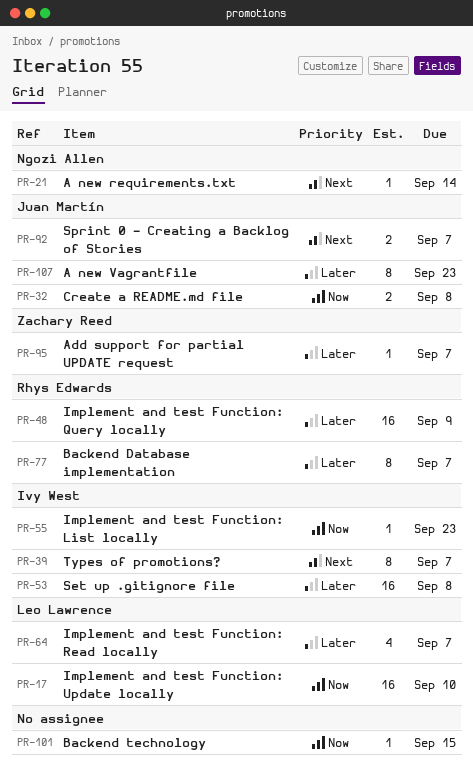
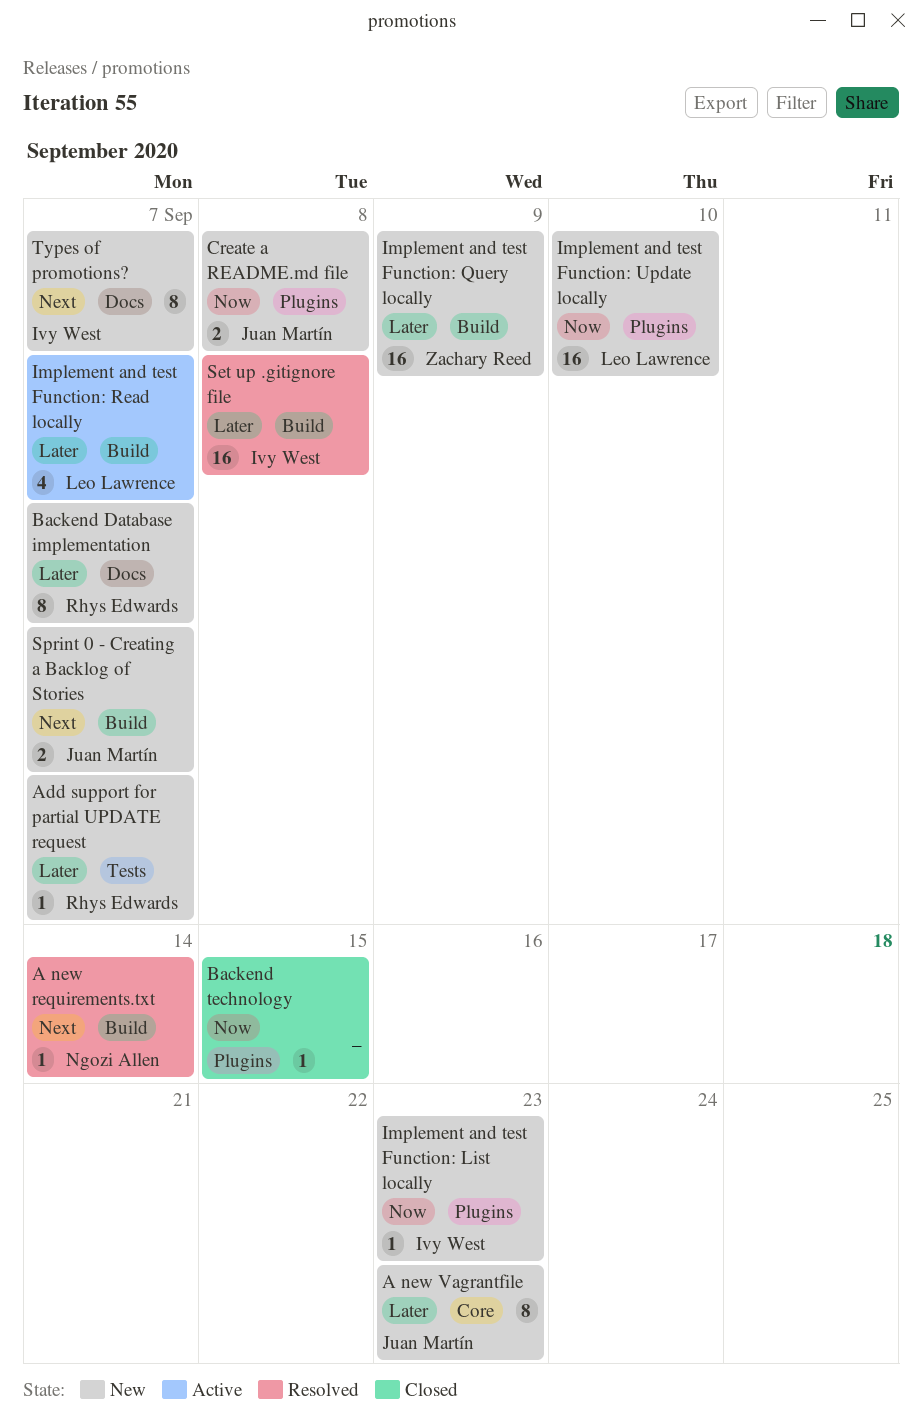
Add support for partial UPDATE request, owner: Zachary Reed -> Rhys Edwards
Implement and test Function: Query locally, owner: Rhys Edwards -> Zachary Reed

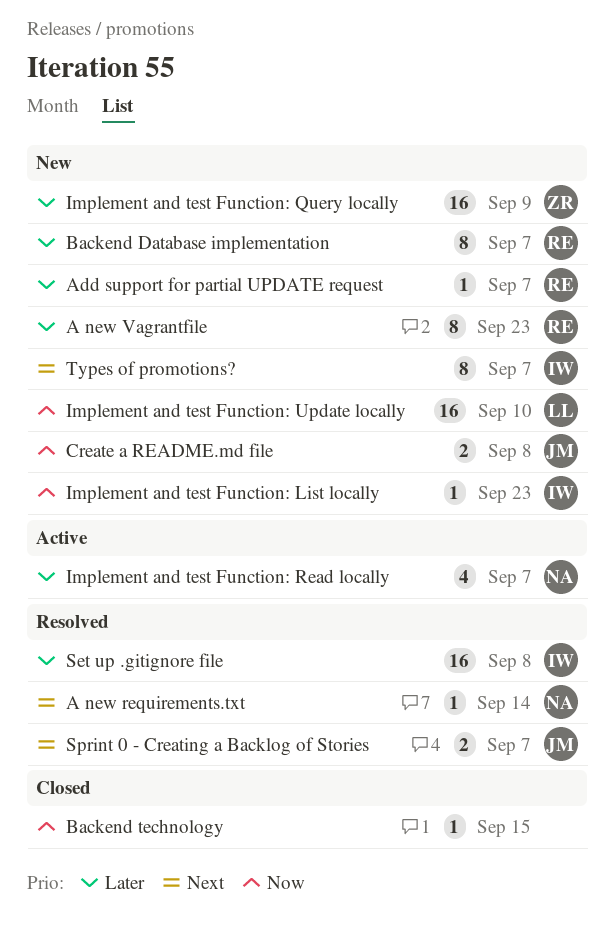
A new Vagrantfile, owner: Juan Martín -> Rhys Edwards
Implement and test Function: Read locally, owner: Leo Lawrence -> Ngozi Allen
Sprint 0 - Creating a Backlog of Stories, status: New -> Resolved

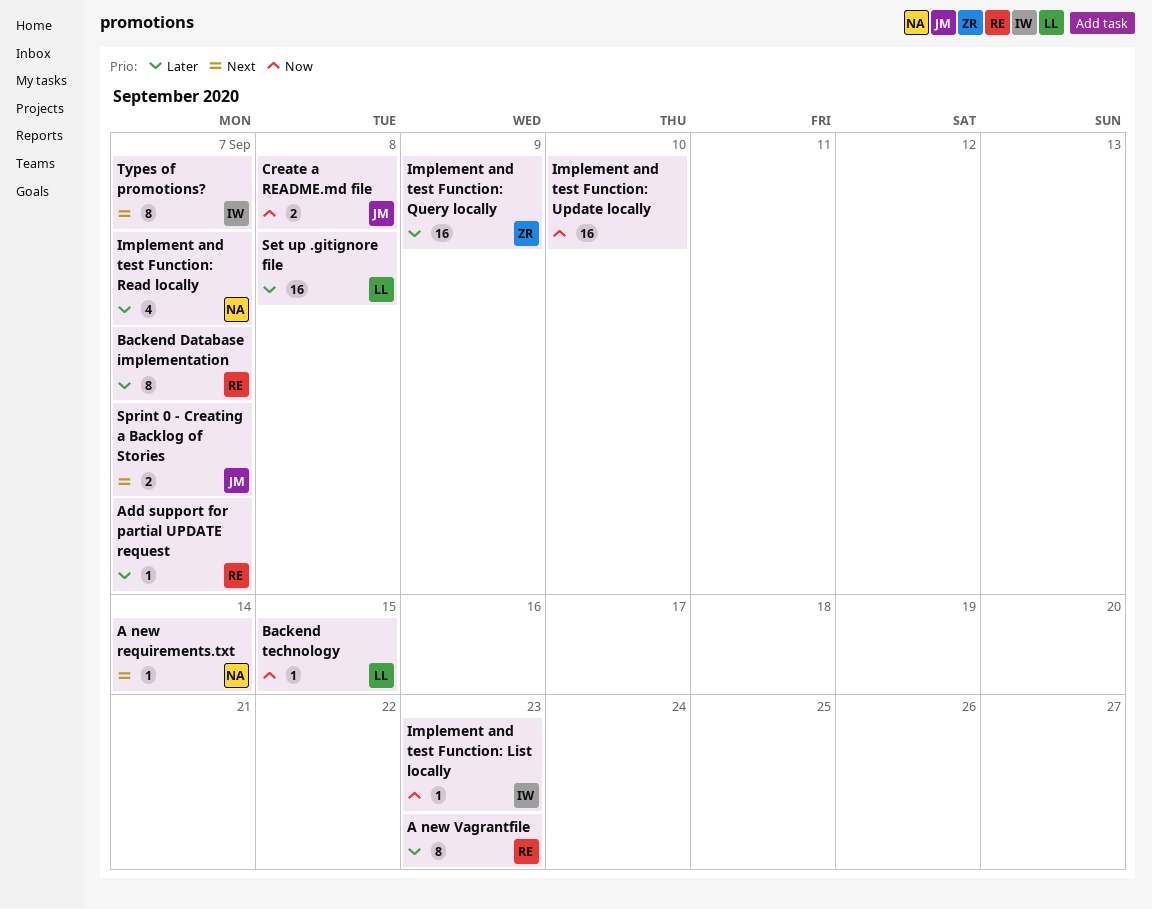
Backend technology, owner: none -> LL
Implement and test Function: Update locally, owner: LL -> none
Set up .gitignore file, owner: IW -> LL

